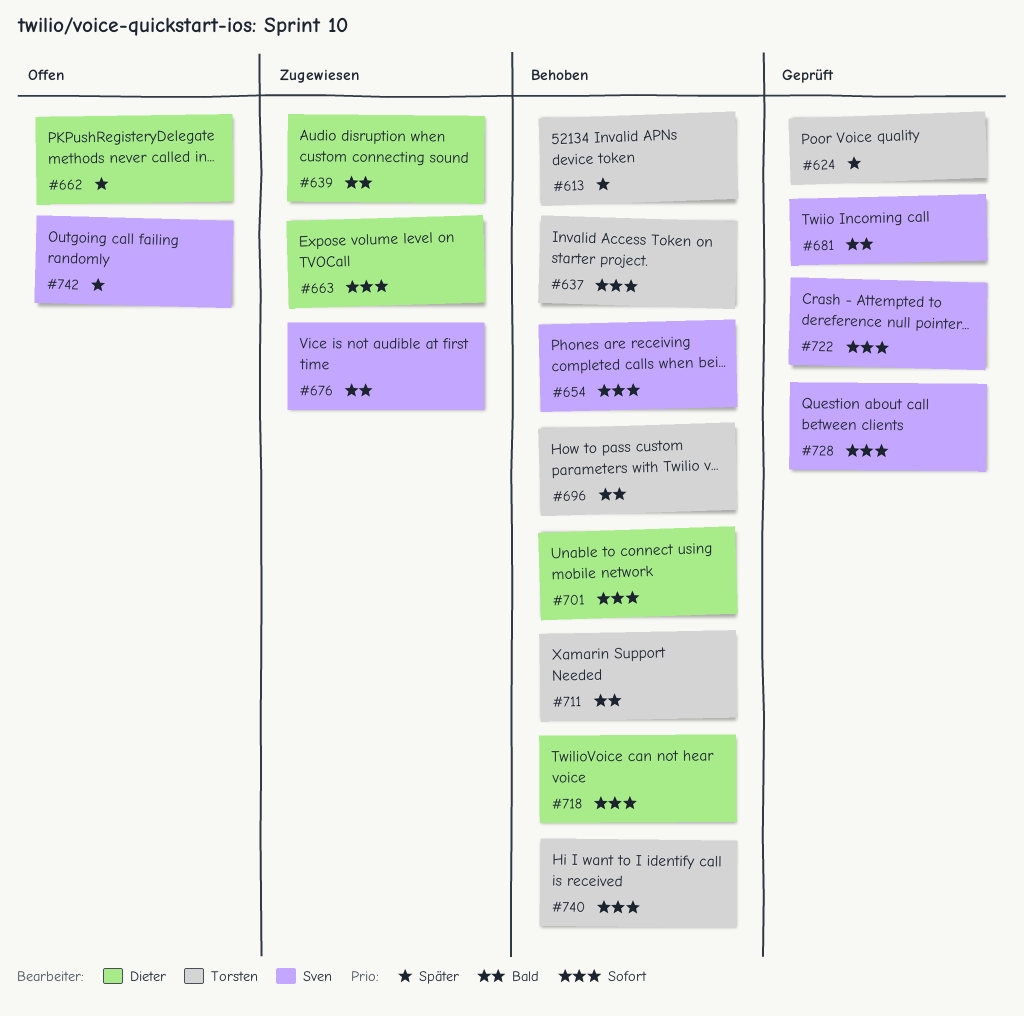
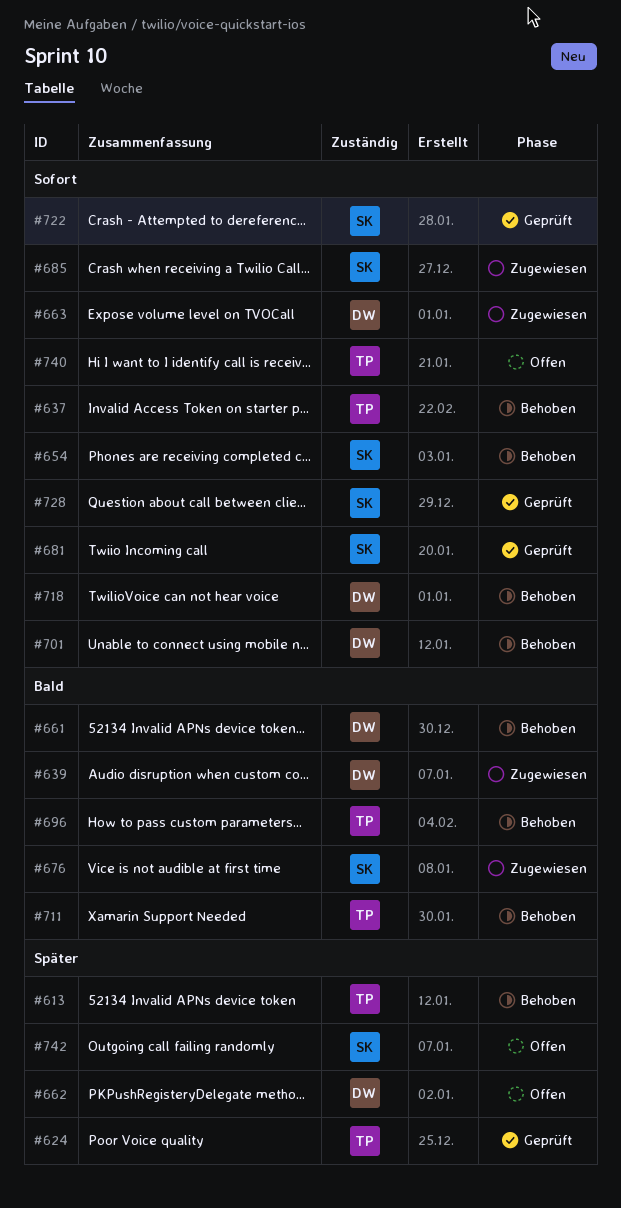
#661: none -> present
#681, priority: Bald -> Sofort
#685: none -> present
#740, status: Behoben -> Offen

